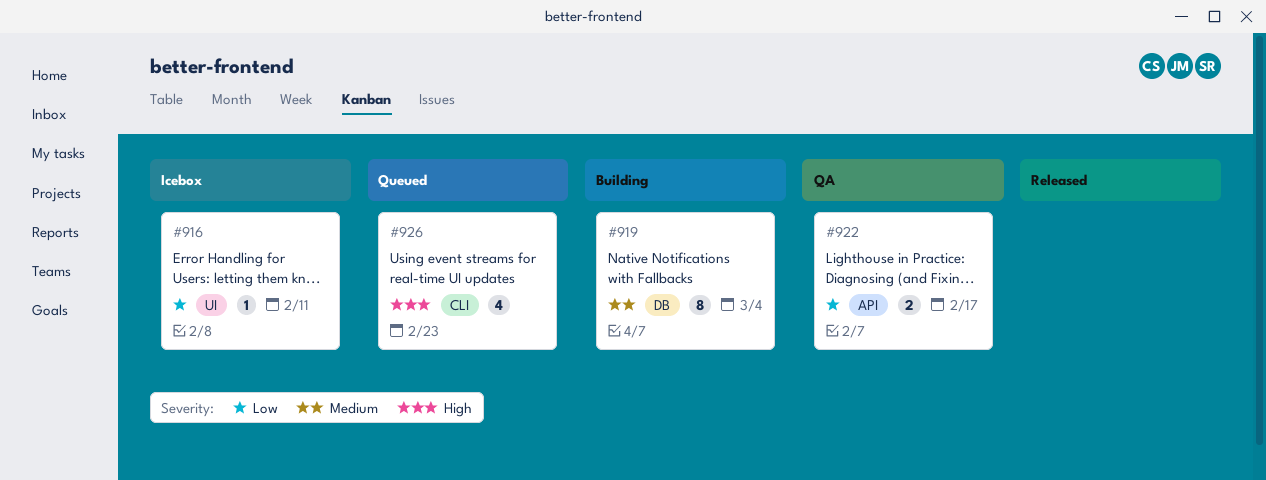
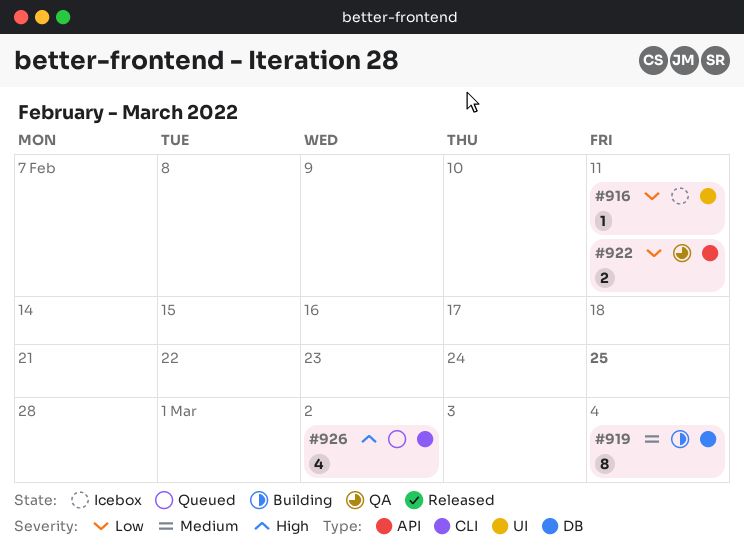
#922, due: Feb 17 -> Feb 11
#926, due: Feb 23 -> Mar 2

